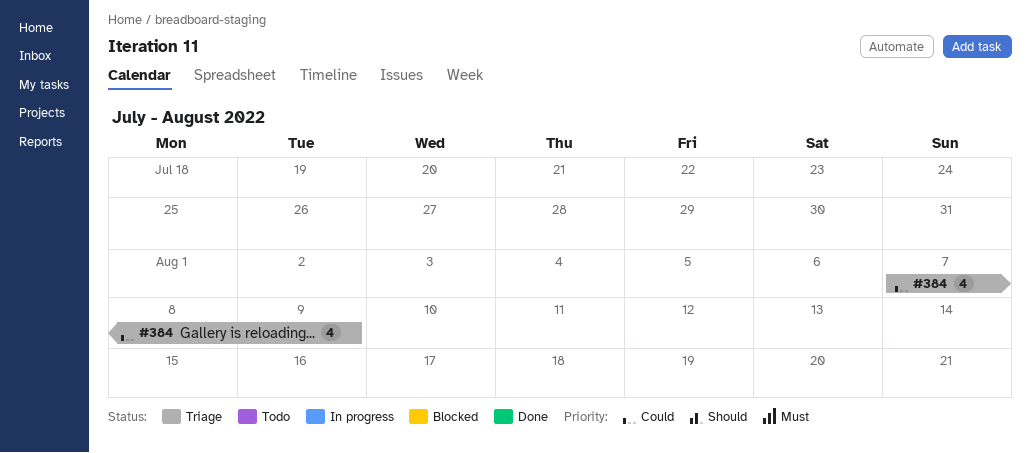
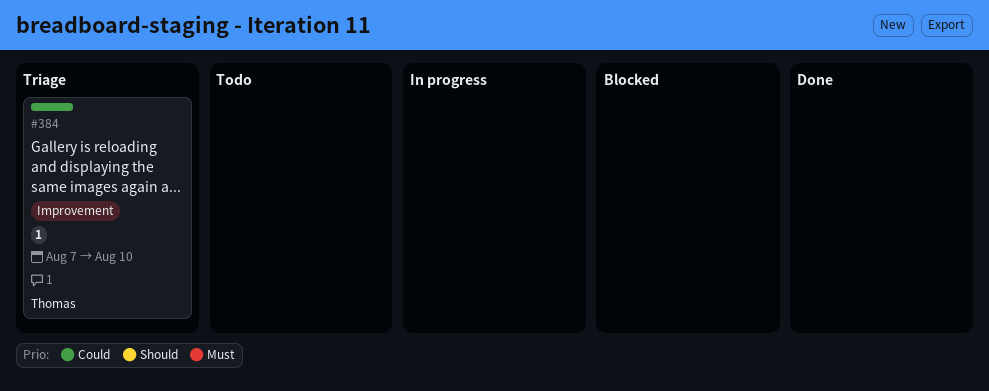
#384, estimate: 4 -> 1
#384, due: Aug 9 -> Aug 10

